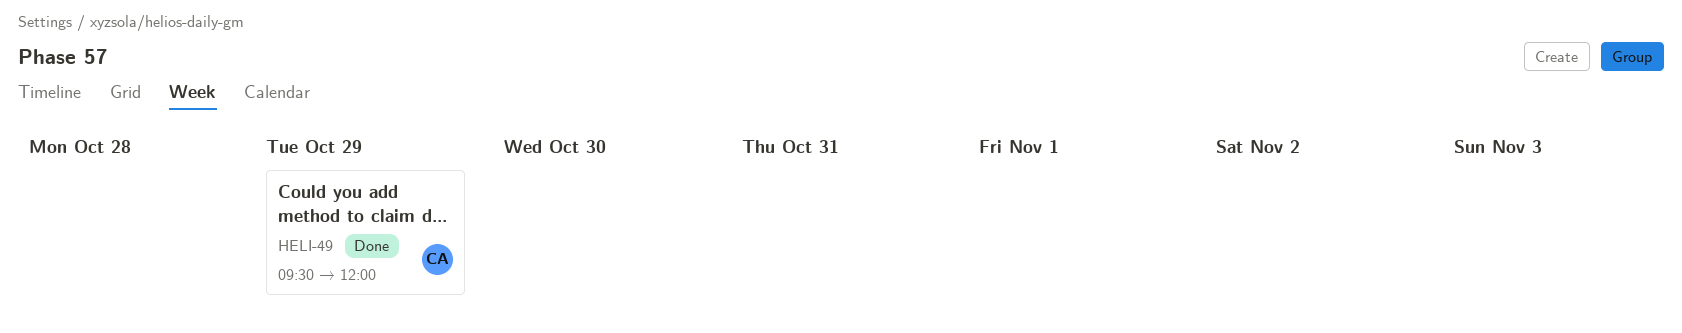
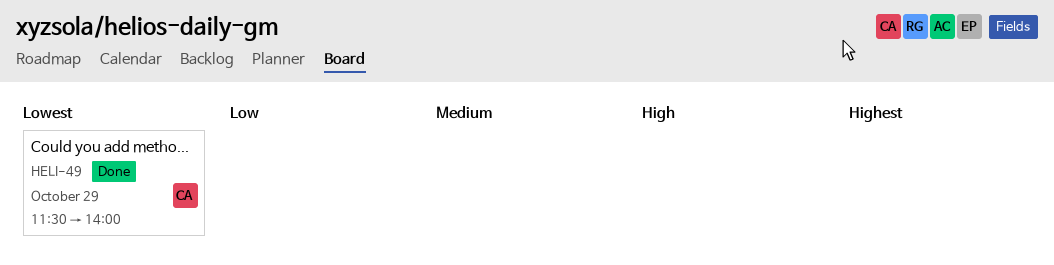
HELI-49, begins: 09:30 -> 11:30
HELI-49, ends: 12:00 -> 14:00

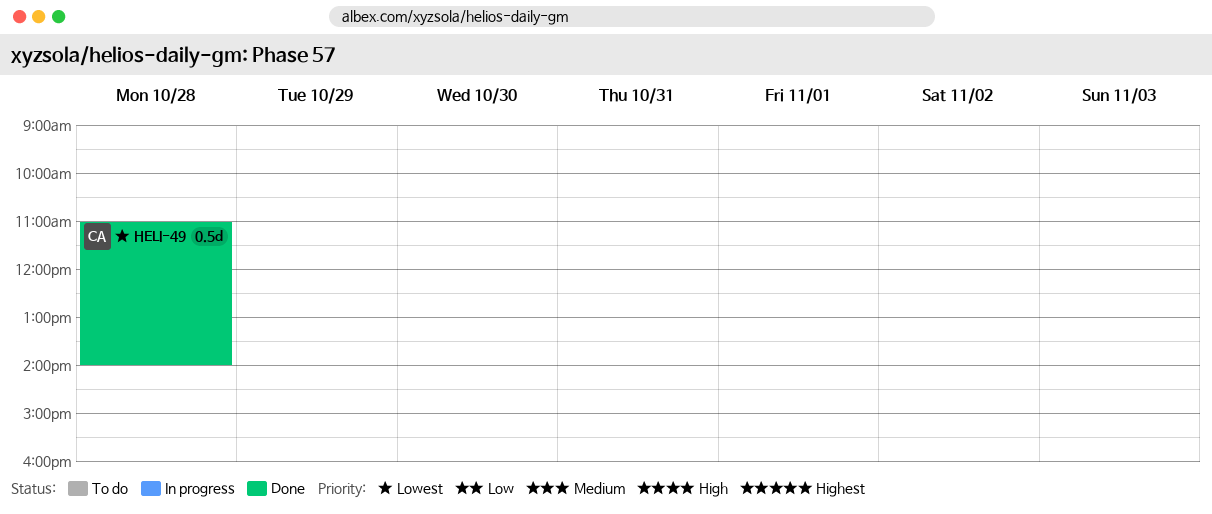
HELI-49, day: Oct 29 -> Oct 28
HELI-49, begins: 11:30 -> 11:00

